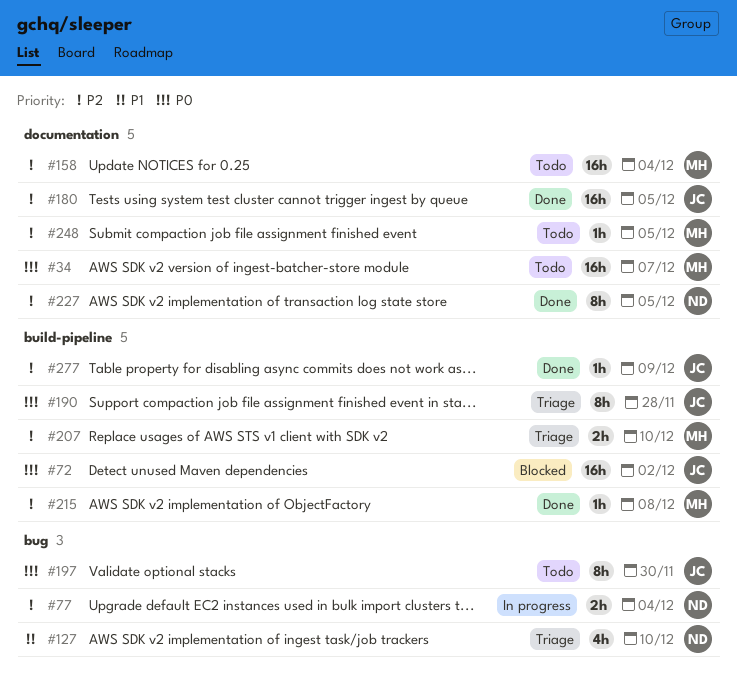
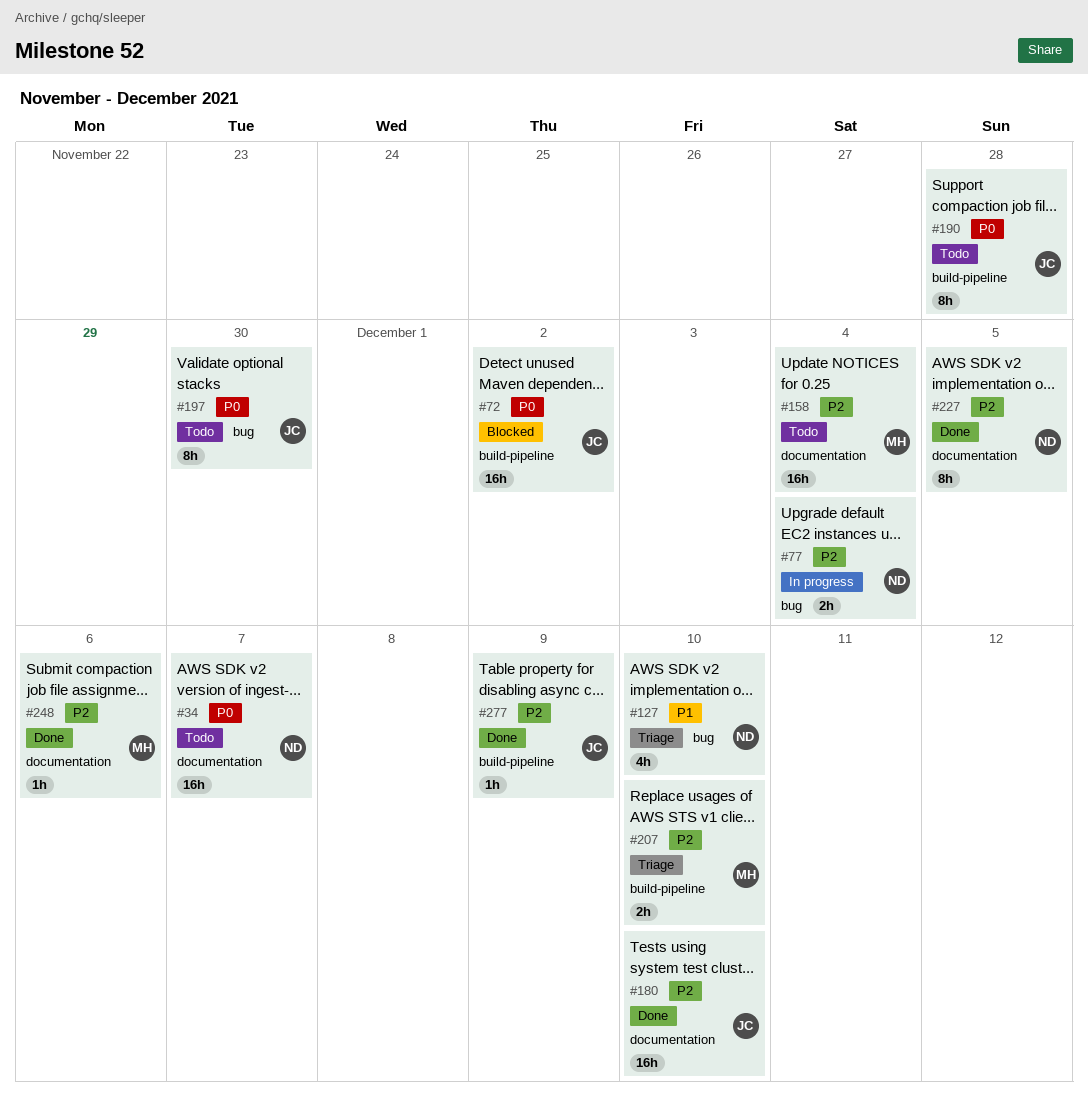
#34, owner: MH -> ND
#180, due: Dec 5 -> Dec 10
#190, status: Triage -> Todo
#215: present -> none
#248, status: Todo -> Done
#248, due: Dec 5 -> Dec 6

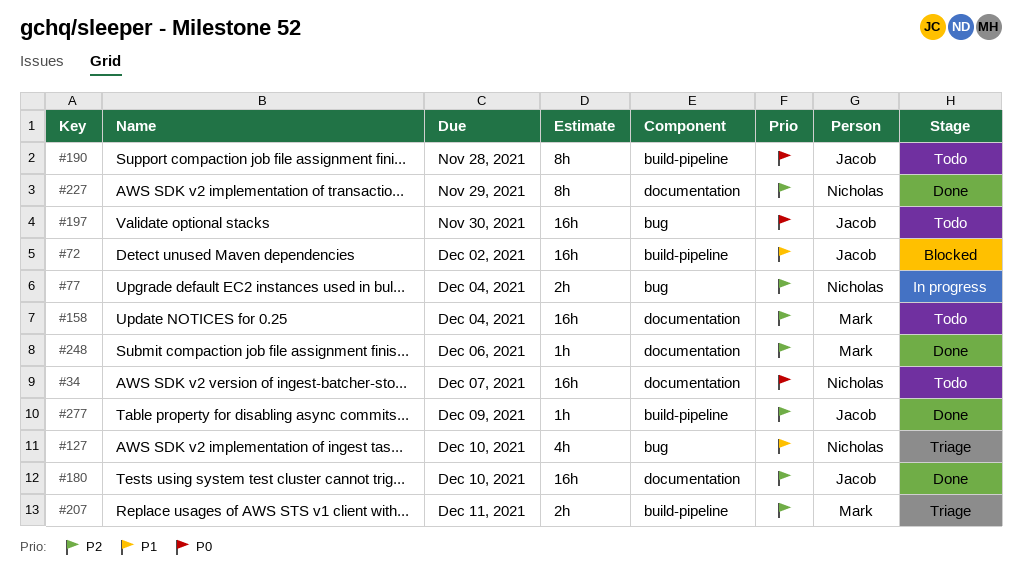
#72, priority: P0 -> P1
#197, estimate: 8h -> 16h
#207, due: Dec 10 -> Dec 11
#227, due: Dec 5 -> Nov 29

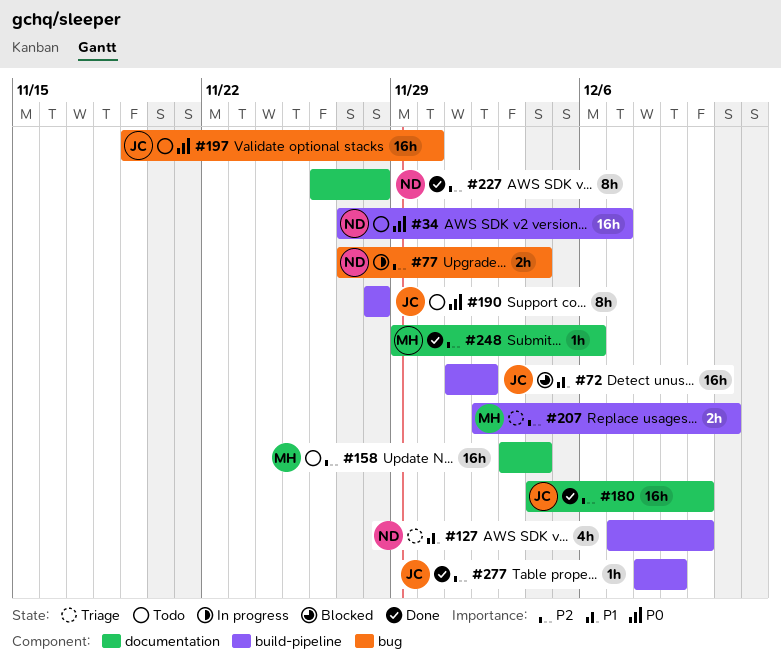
#34, label: documentation -> build-pipeline
#127, label: bug -> build-pipeline
#227, due: Nov 29 -> Nov 28

